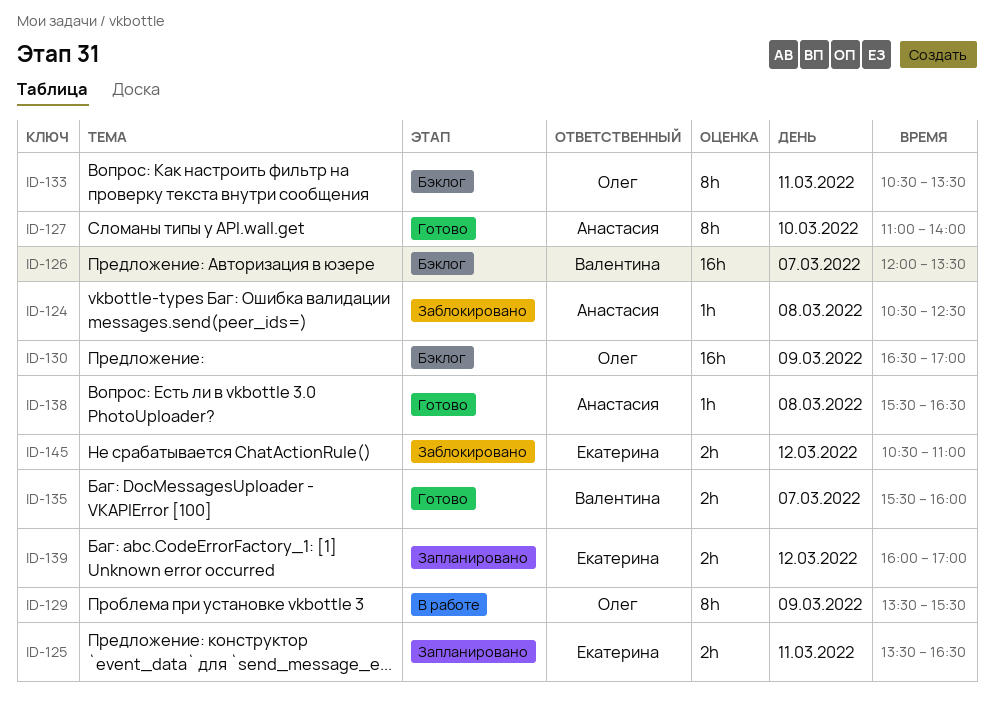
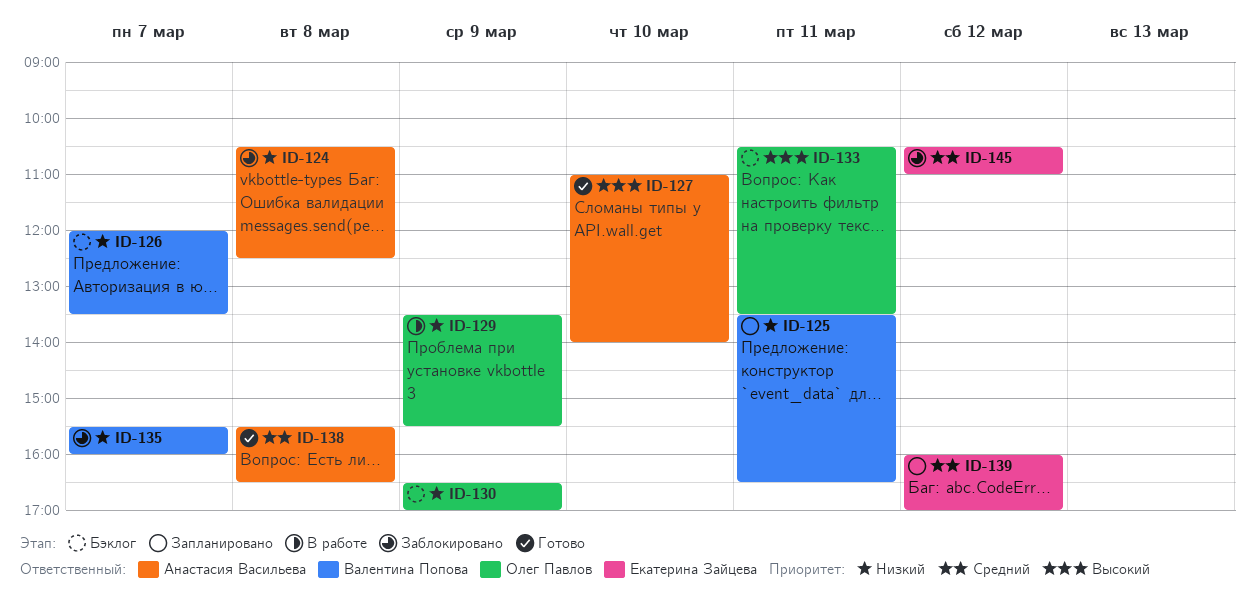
ID-125, owner: Екатерина Зайцева -> Валентина Попова
ID-135, status: Готово -> Заблокировано

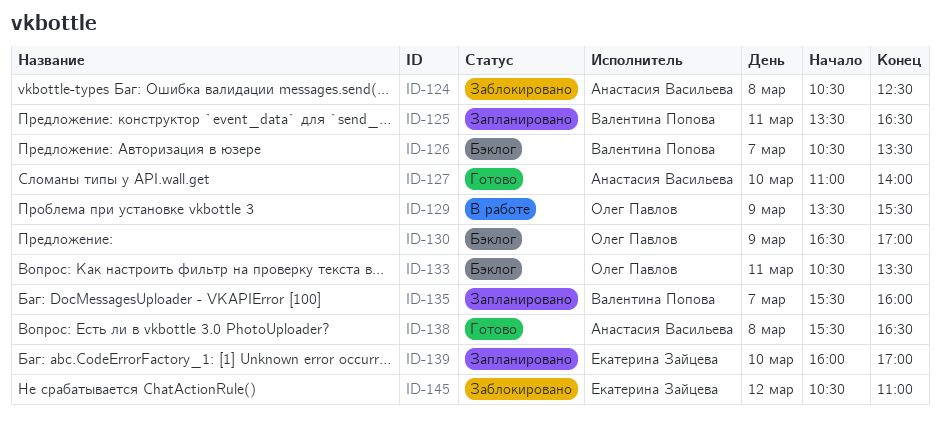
ID-126, begins: 12:00 -> 10:30
ID-135, status: Заблокировано -> Запланировано
ID-139, day: Mar 12 -> Mar 10

